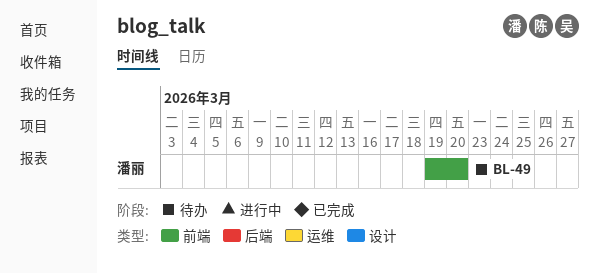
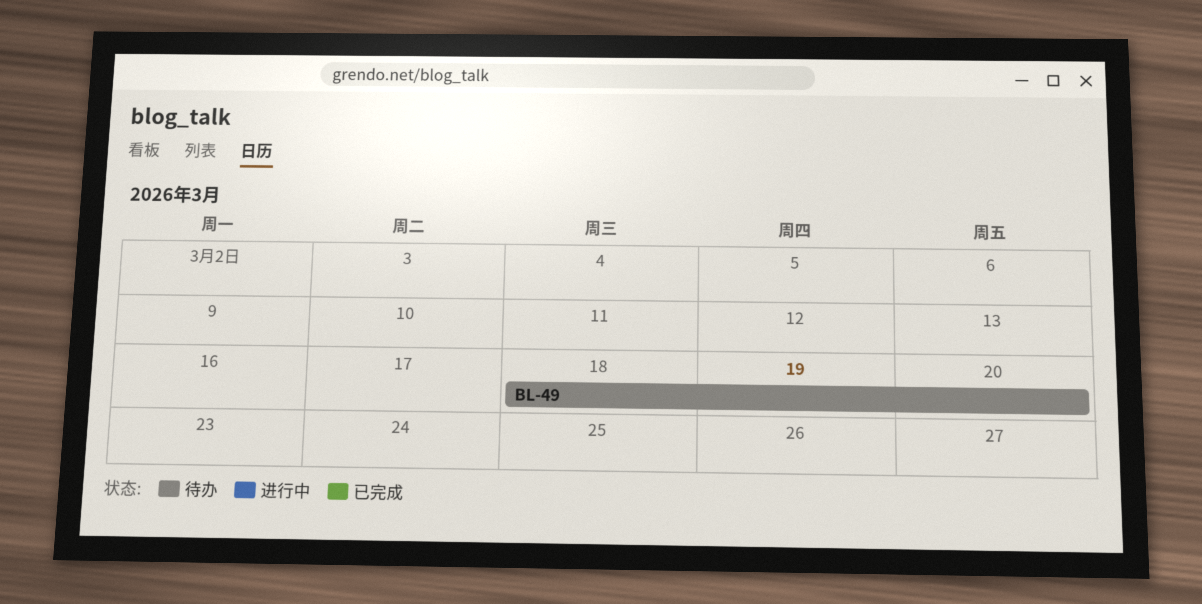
BL-49, start: Mar 19 -> Mar 18

